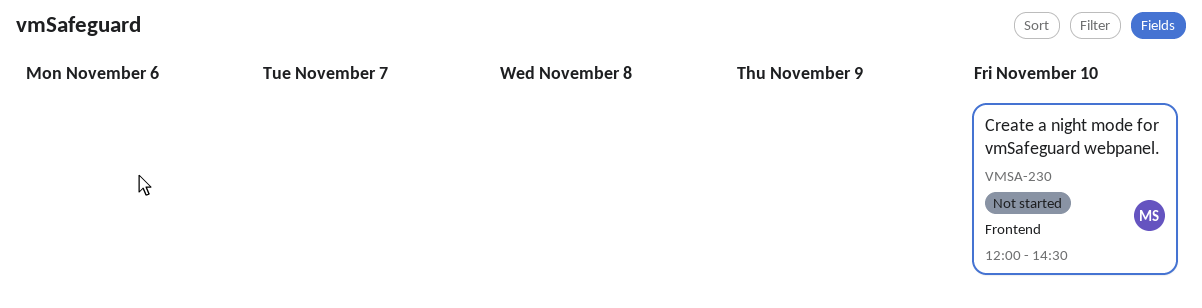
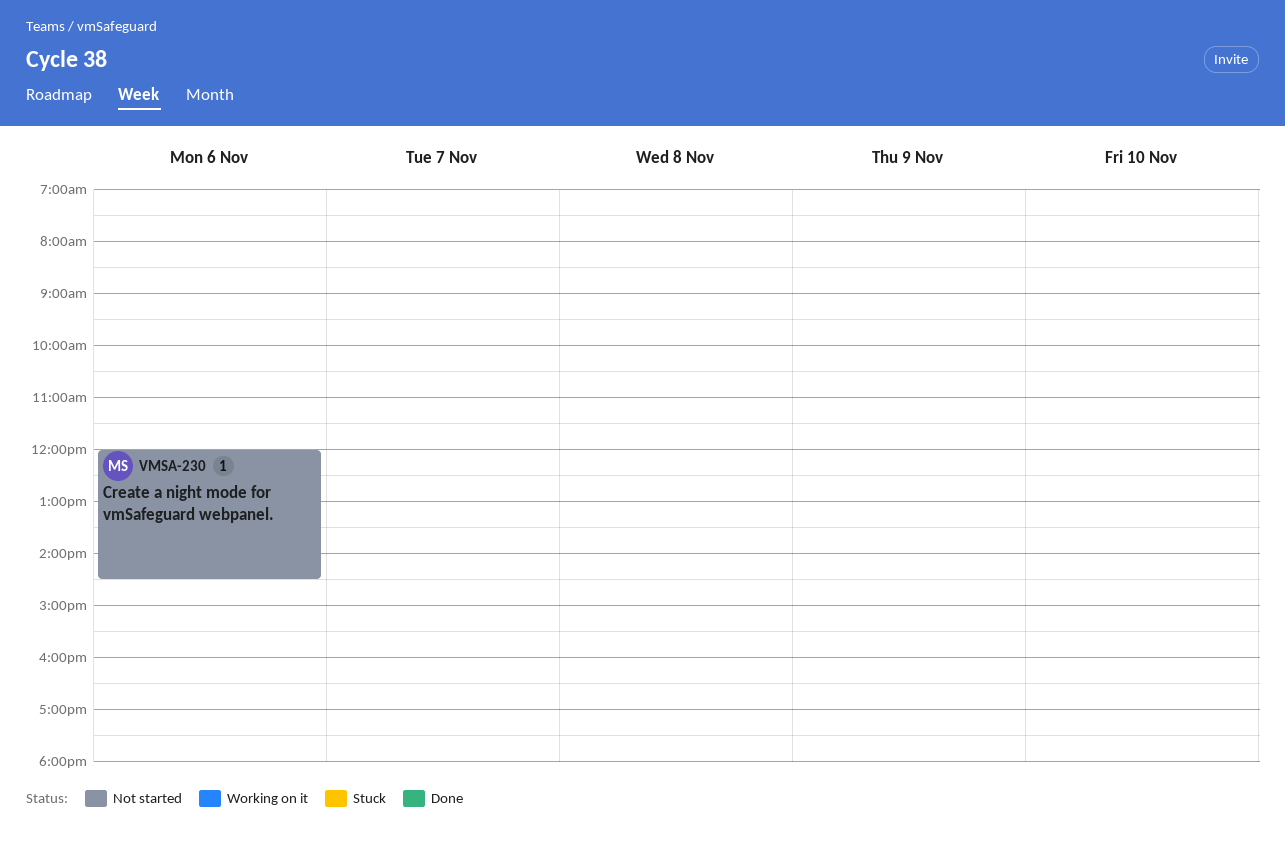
VMSA-230, day: Nov 10 -> Nov 6

